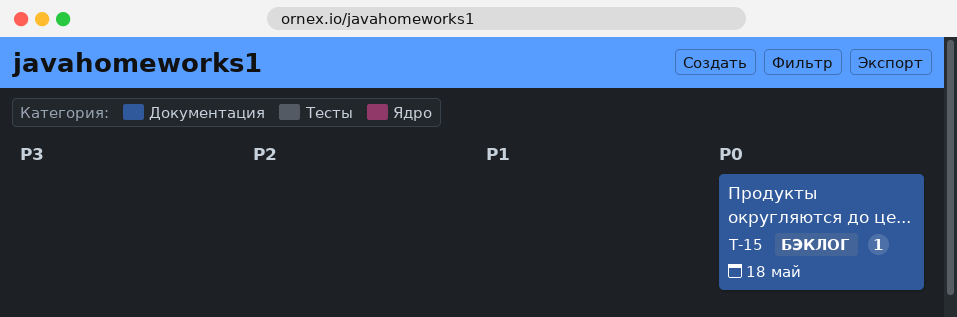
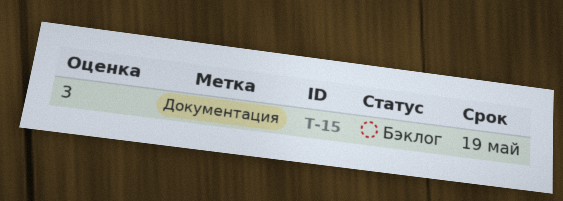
T-15, estimate: 1 -> 3
T-15, due: May 18 -> May 19

